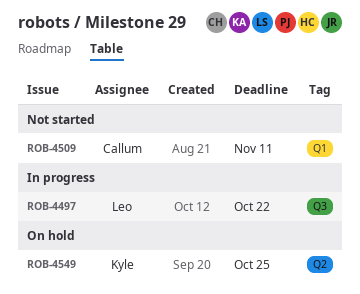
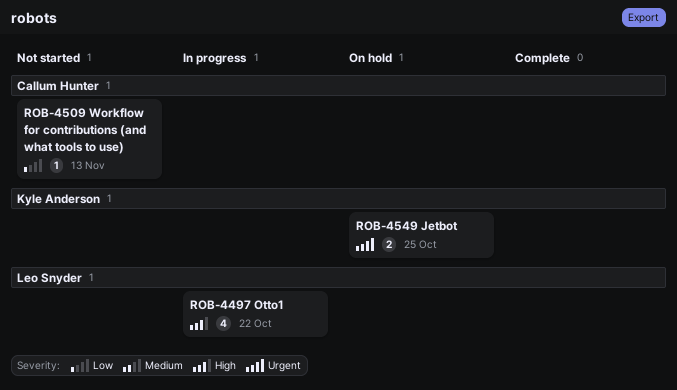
ROB-4509, due: Nov 11 -> Nov 13

